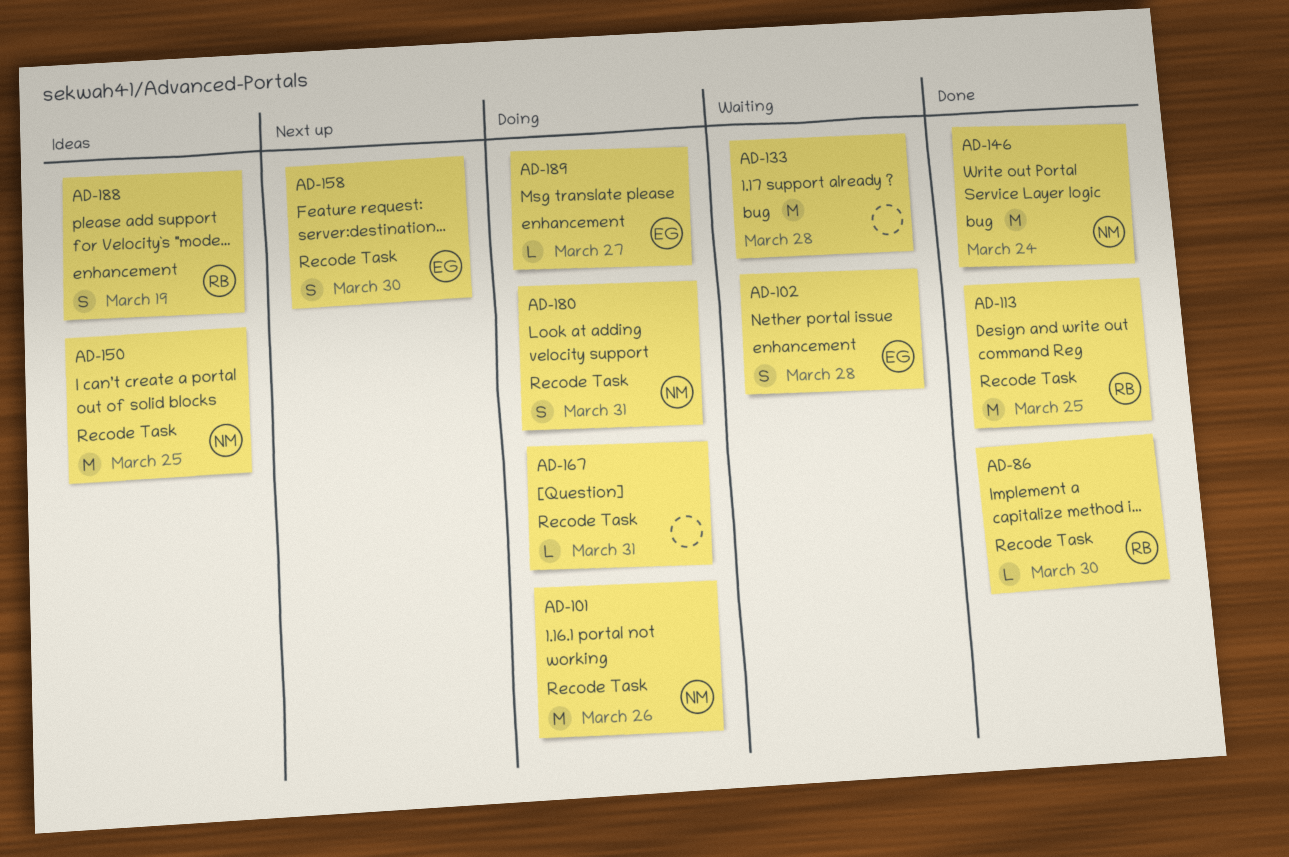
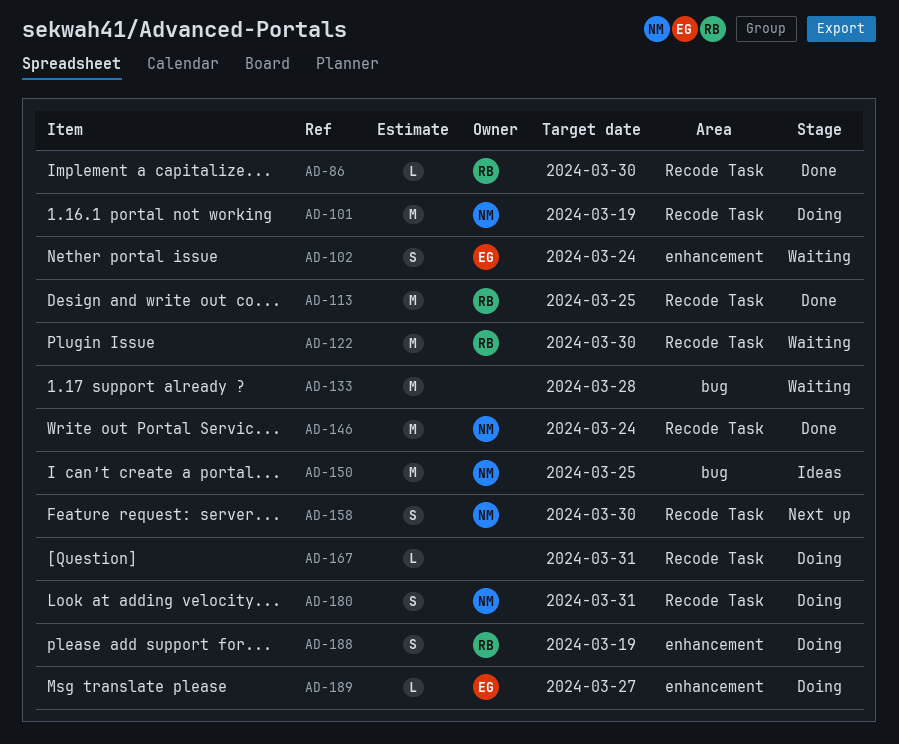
AD-101, due: Mar 26 -> Mar 19
AD-102, due: Mar 28 -> Mar 24
AD-122: none -> present
AD-146, label: bug -> Recode Task
AD-150, label: Recode Task -> bug
AD-158, owner: EG -> NM
AD-188, status: Ideas -> Doing

